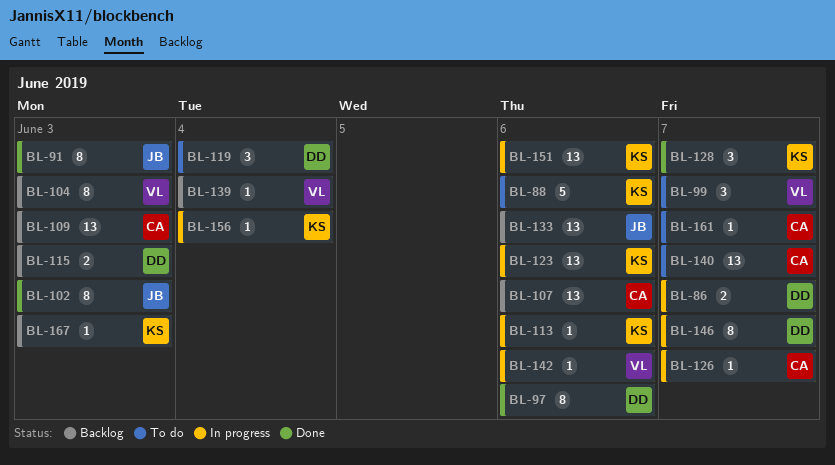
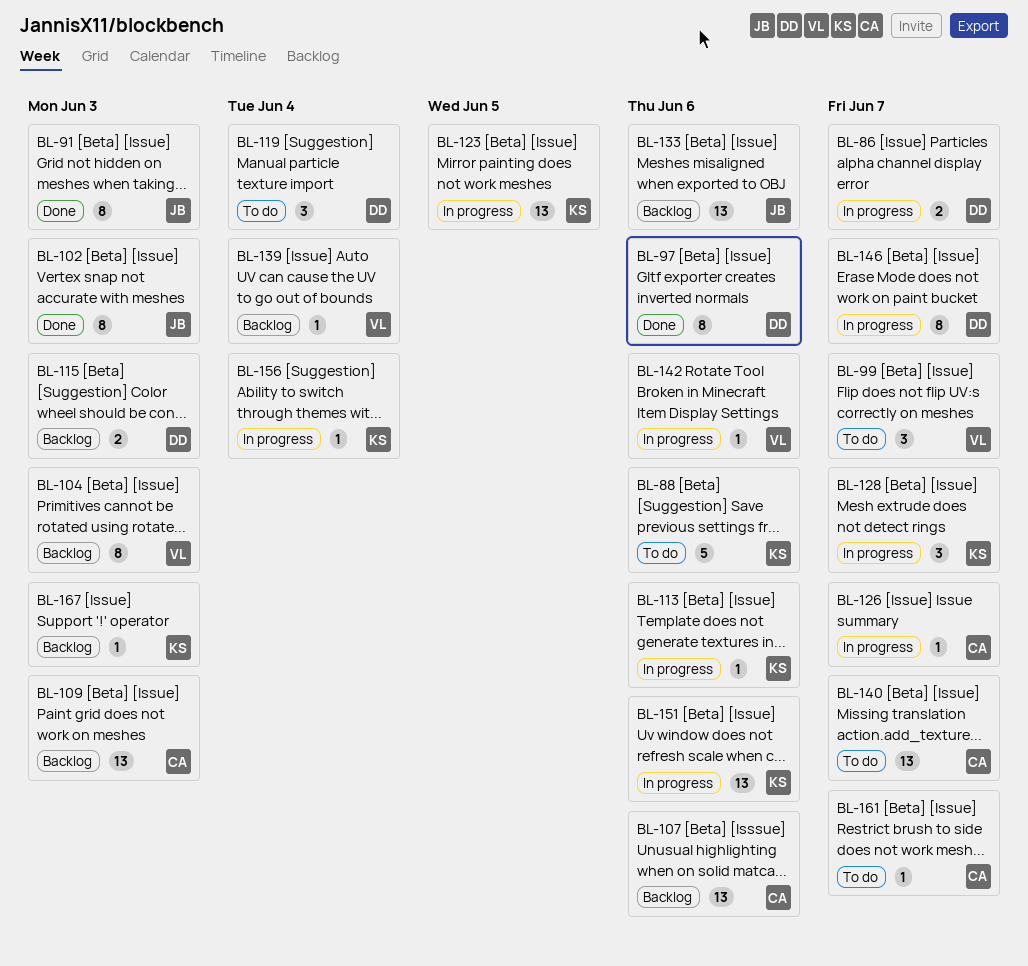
BL-123, due: Jun 6 -> Jun 5
BL-128, status: Done -> In progress

